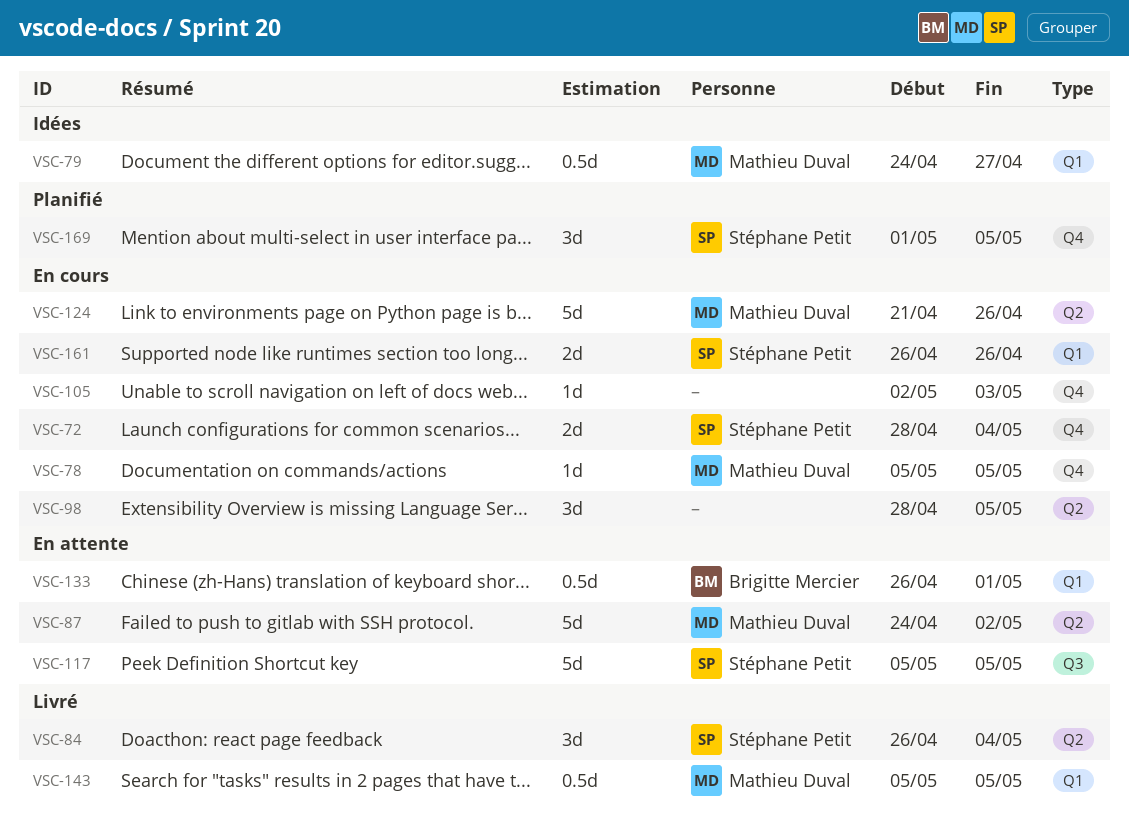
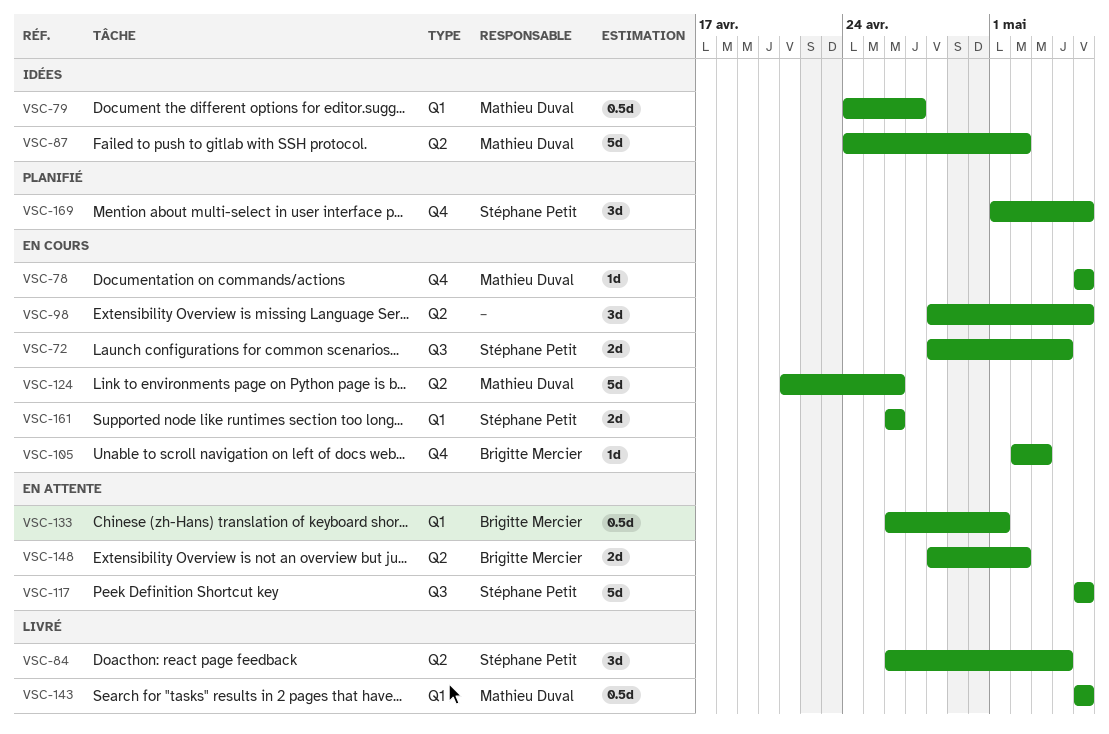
VSC-72, label: Q4 -> Q3
VSC-87, status: En attente -> Idées
VSC-105, owner: none -> Brigitte Mercier
VSC-148: none -> present

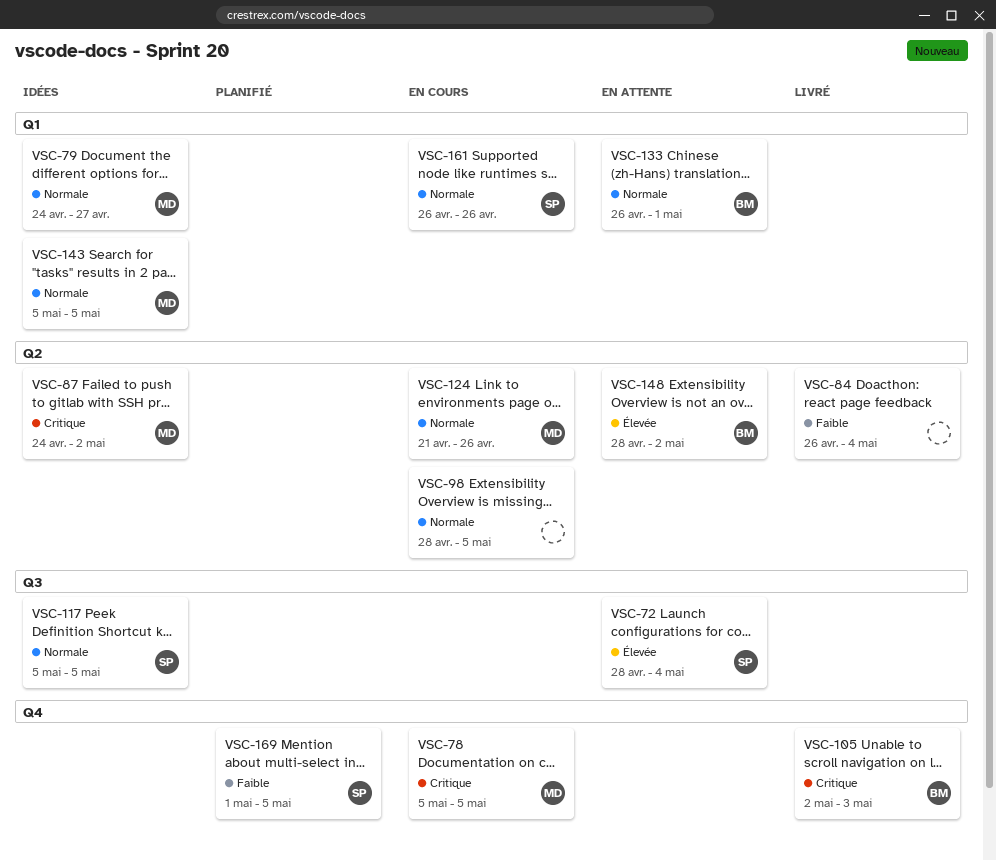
VSC-72, status: En cours -> En attente
VSC-84, owner: Stéphane Petit -> none
VSC-105, status: En cours -> Livré
VSC-117, status: En attente -> Idées
VSC-143, status: Livré -> Idées

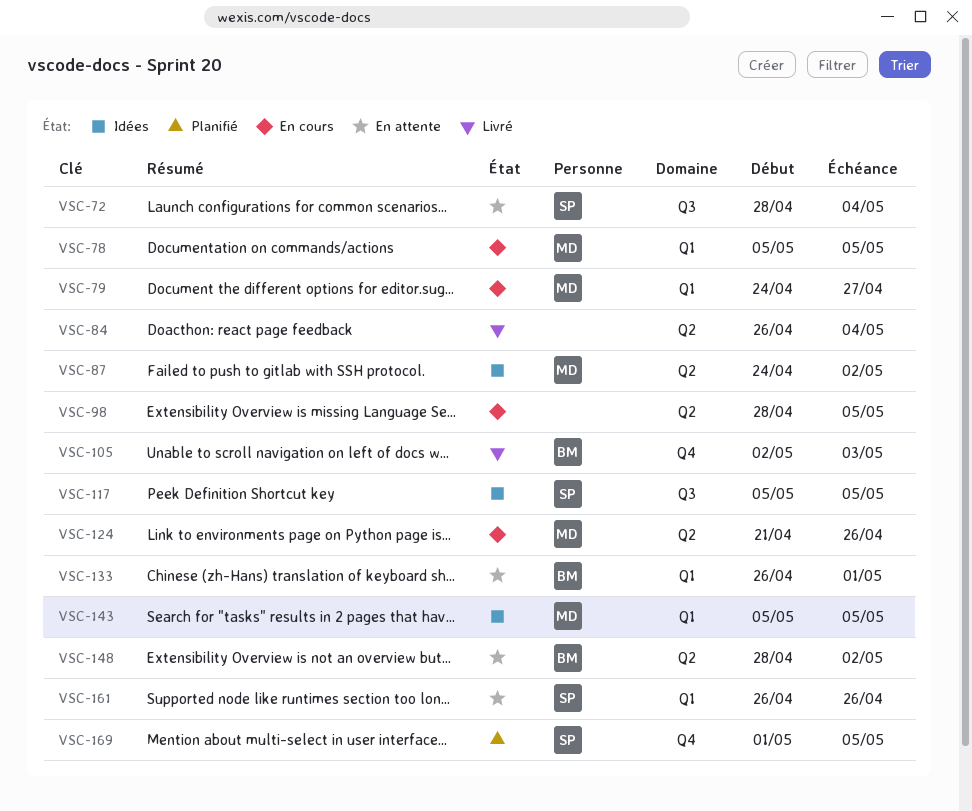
VSC-78, label: Q4 -> Q1
VSC-79, status: Idées -> En cours
VSC-161, status: En cours -> En attente

